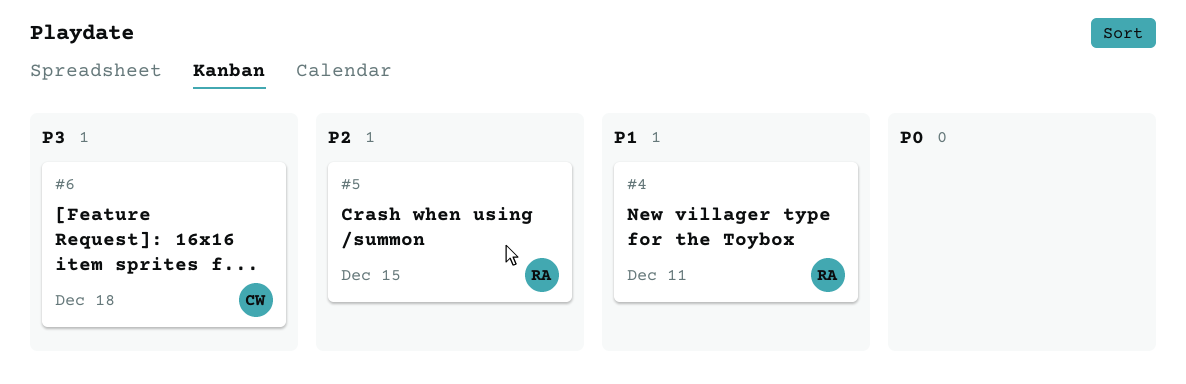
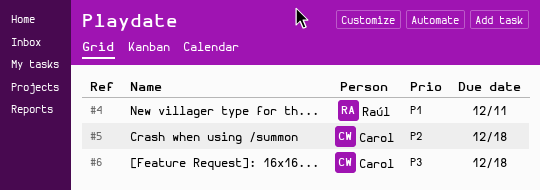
#5, owner: Raúl -> Carol
#5, due: Dec 15 -> Dec 18

